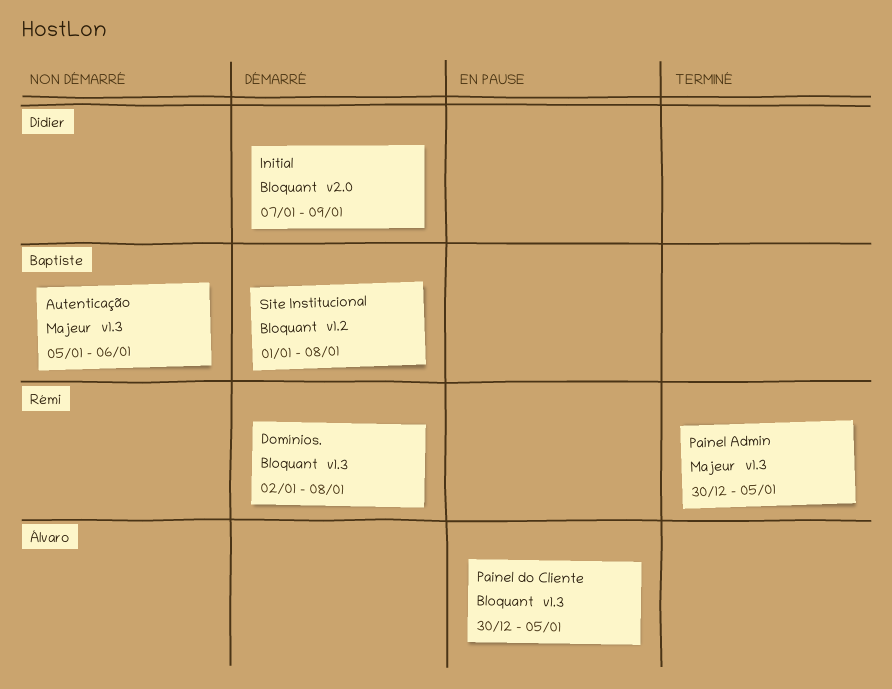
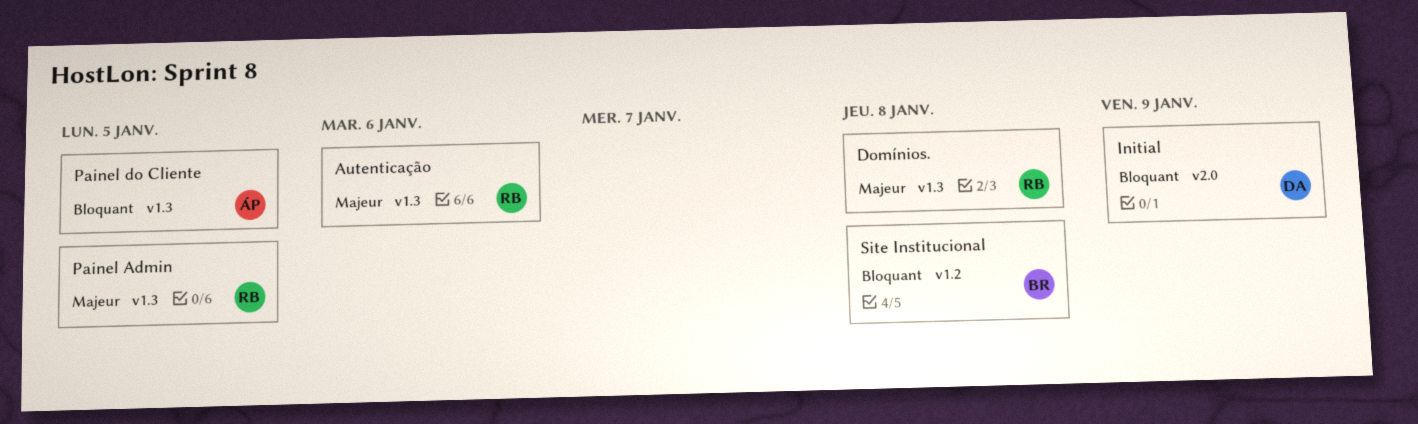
Autenticação, owner: Baptiste -> Rémi
Domínios., priority: Bloquant -> Majeur

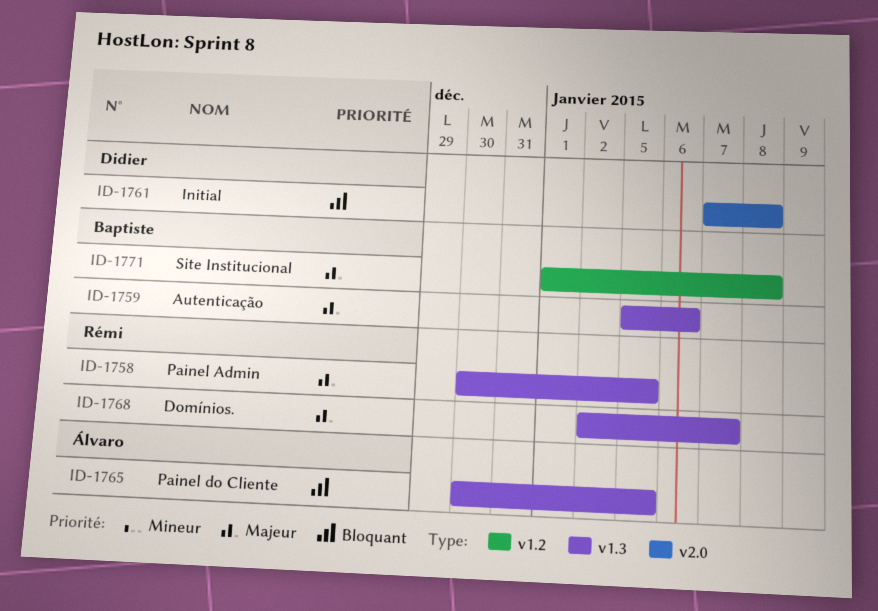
Autenticação, owner: Rémi -> Baptiste
Domínios., due: Jan 8 -> Jan 7
Initial, due: Jan 9 -> Jan 8
Site Institucional, priority: Bloquant -> Majeur

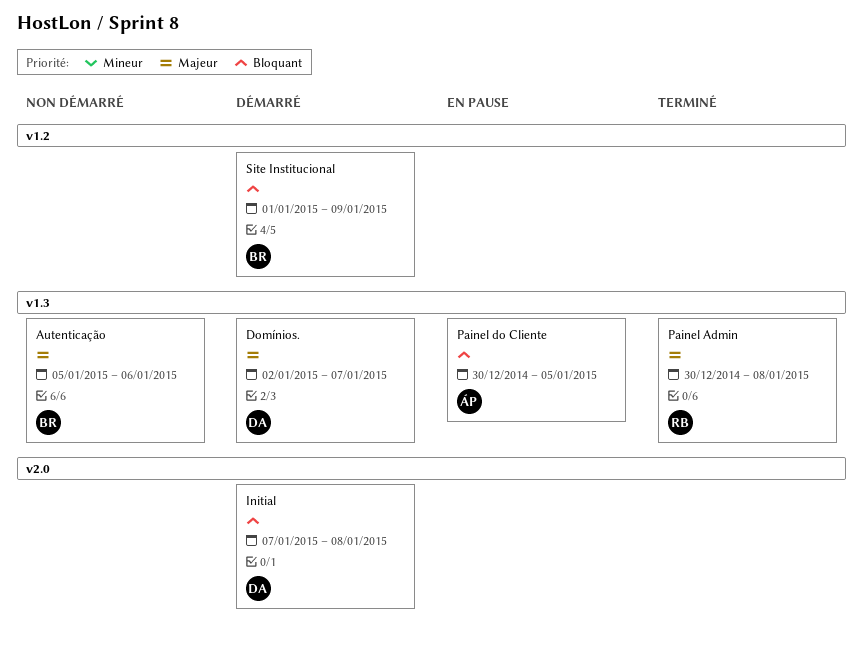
Domínios., owner: Rémi -> Didier
Painel Admin, due: Jan 5 -> Jan 8
Site Institucional, priority: Majeur -> Bloquant
Site Institucional, due: Jan 8 -> Jan 9

